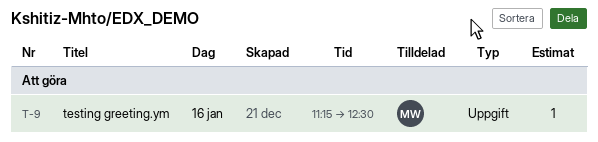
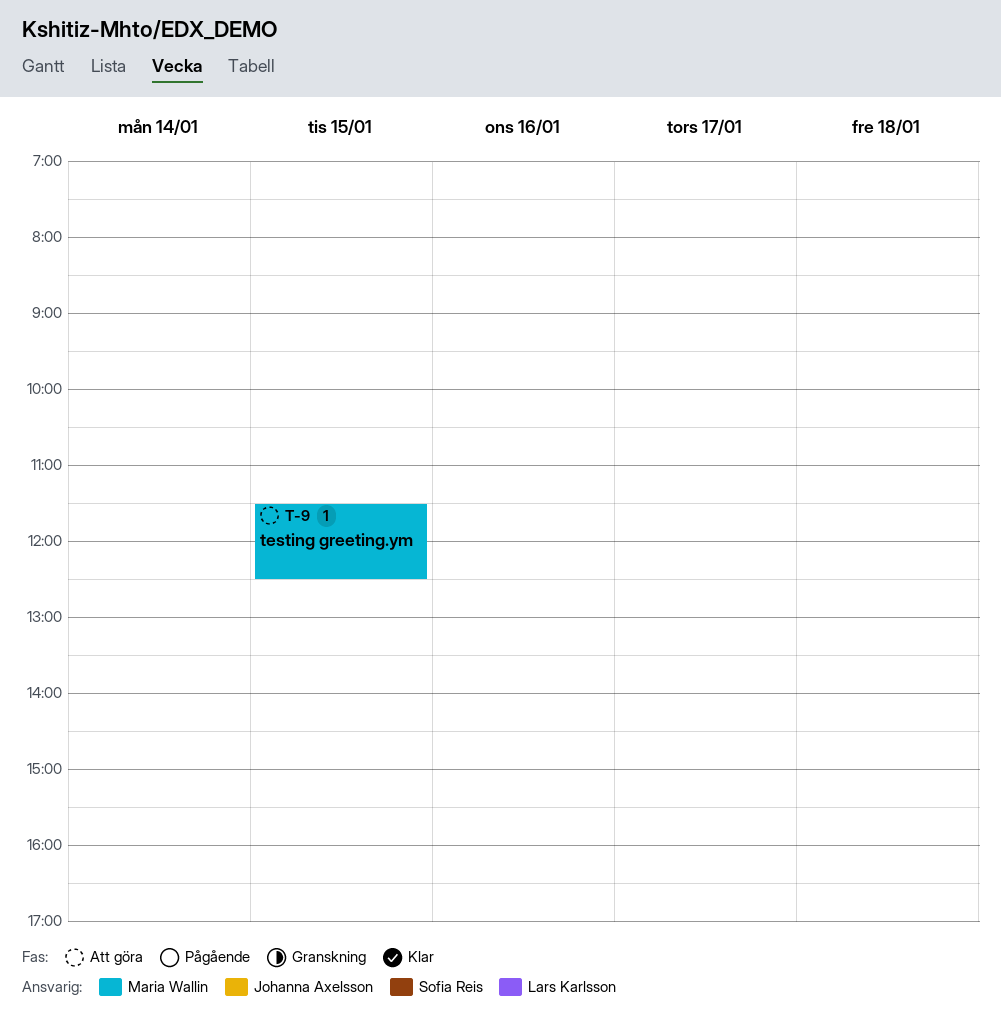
T-9, day: Jan 16 -> Jan 15
T-9, begins: 11:15 -> 11:30

